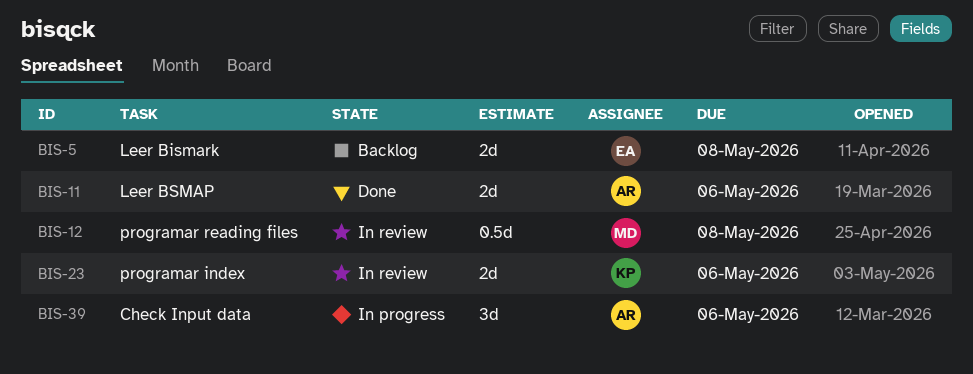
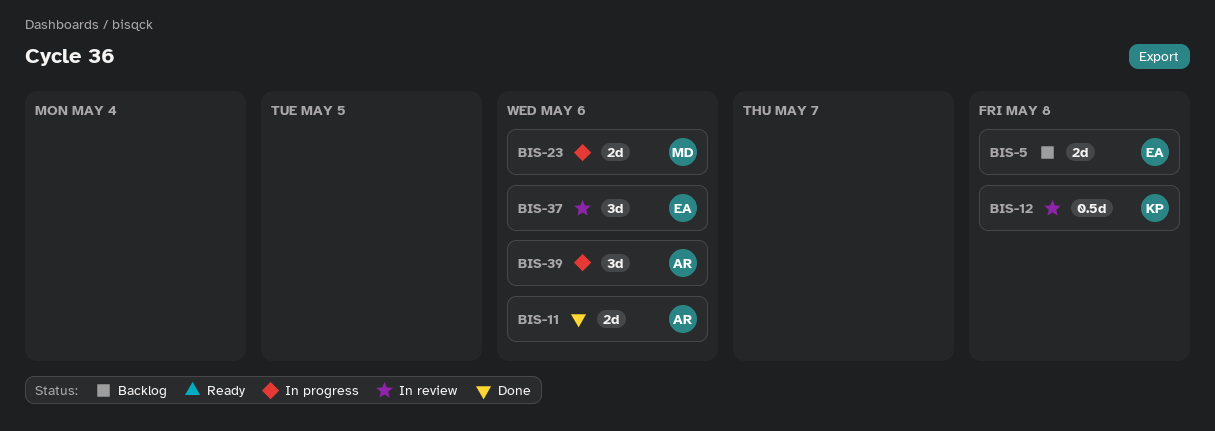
BIS-12, owner: MD -> KP
BIS-23, status: In review -> In progress
BIS-23, owner: KP -> MD
BIS-37: none -> present

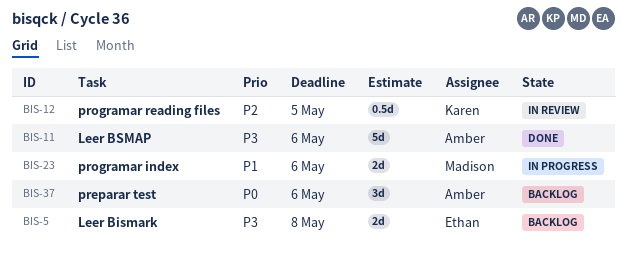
BIS-11, estimate: 2d -> 5d
BIS-12, due: May 8 -> May 5
BIS-37, status: In review -> Backlog
BIS-37, owner: Ethan -> Amber
BIS-39: present -> none

